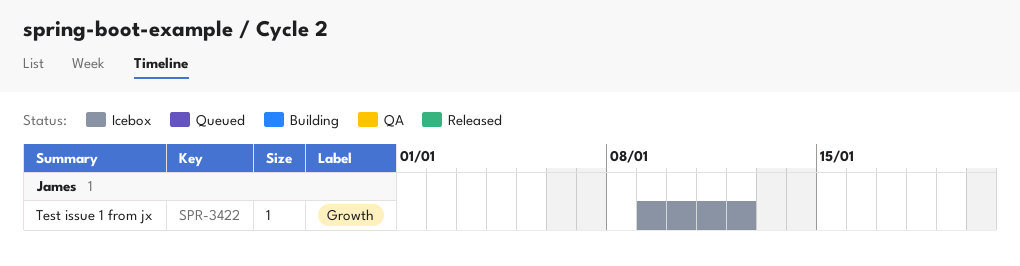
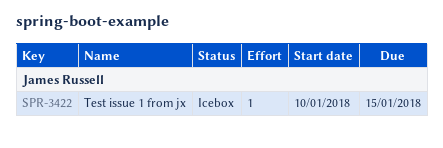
SPR-3422, start: Jan 9 -> Jan 10
SPR-3422, due: Jan 12 -> Jan 15

